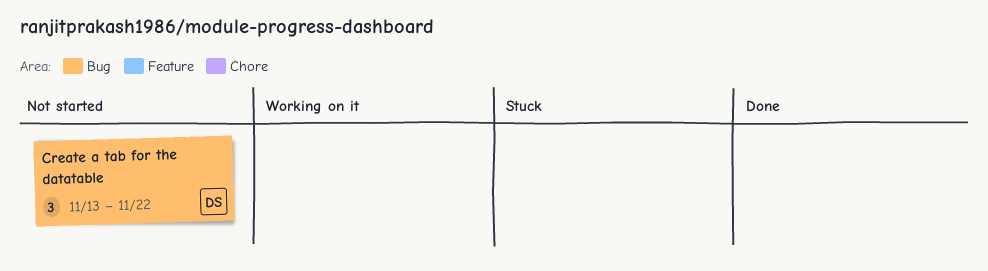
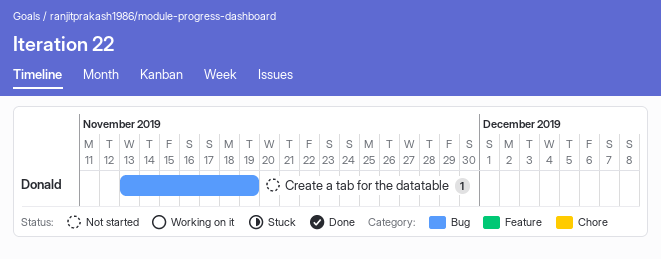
Create a tab for the datatable, estimate: 3 -> 1
Create a tab for the datatable, due: Nov 22 -> Nov 19

